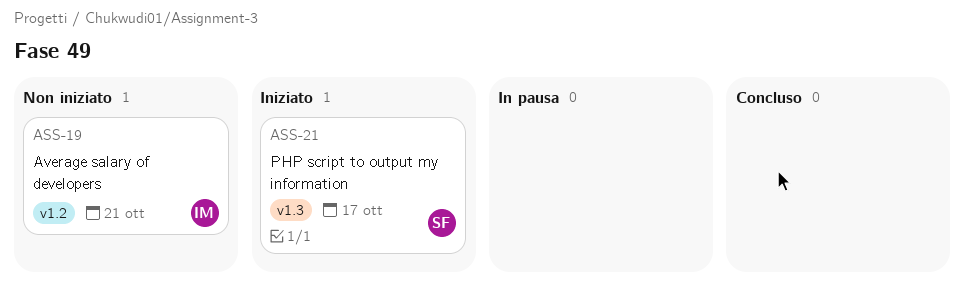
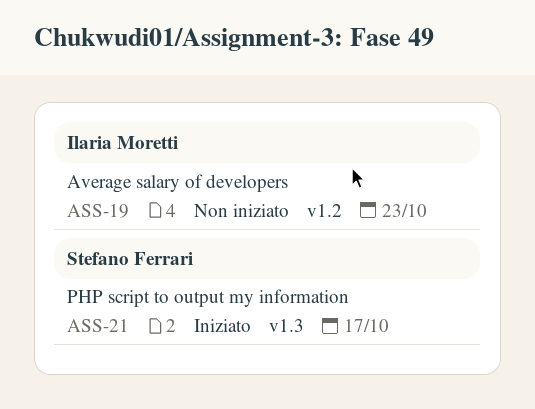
ASS-19, due: Oct 21 -> Oct 23

